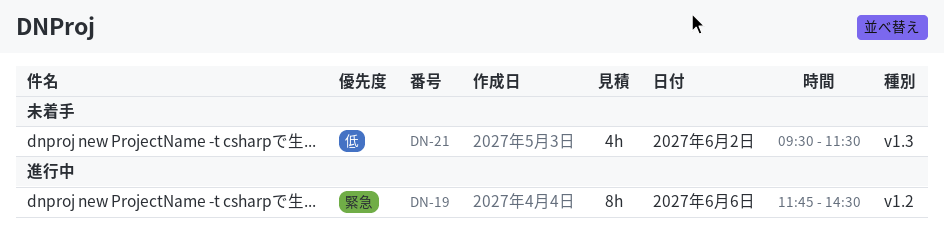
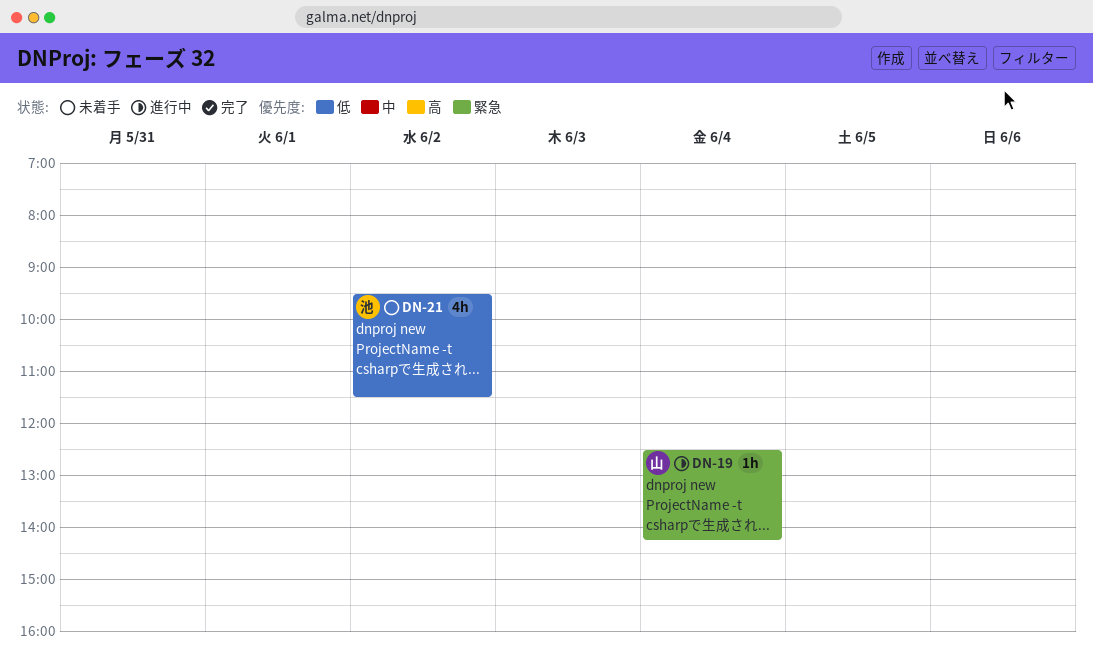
DN-19, estimate: 8h -> 1h
DN-19, day: Jun 6 -> Jun 4
DN-19, begins: 11:45 -> 12:30
DN-19, ends: 14:30 -> 14:15

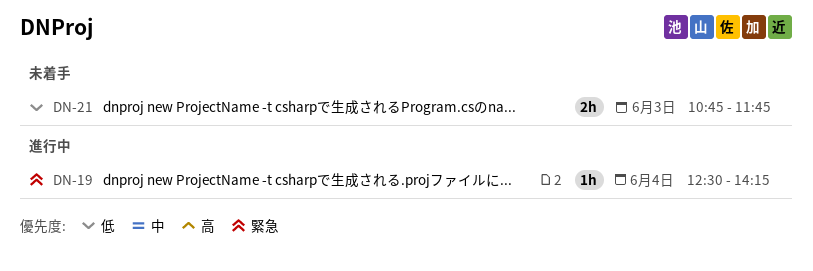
DN-21, estimate: 4h -> 2h
DN-21, day: Jun 2 -> Jun 3
DN-21, begins: 09:30 -> 10:45
DN-21, ends: 11:30 -> 11:45

